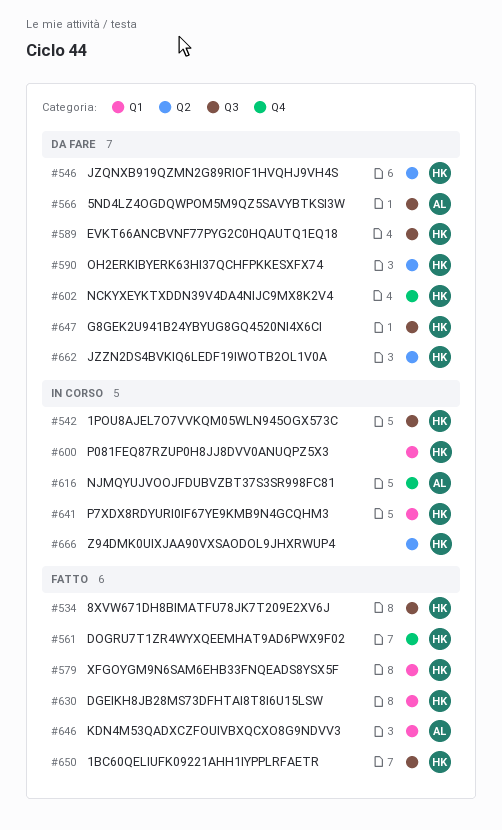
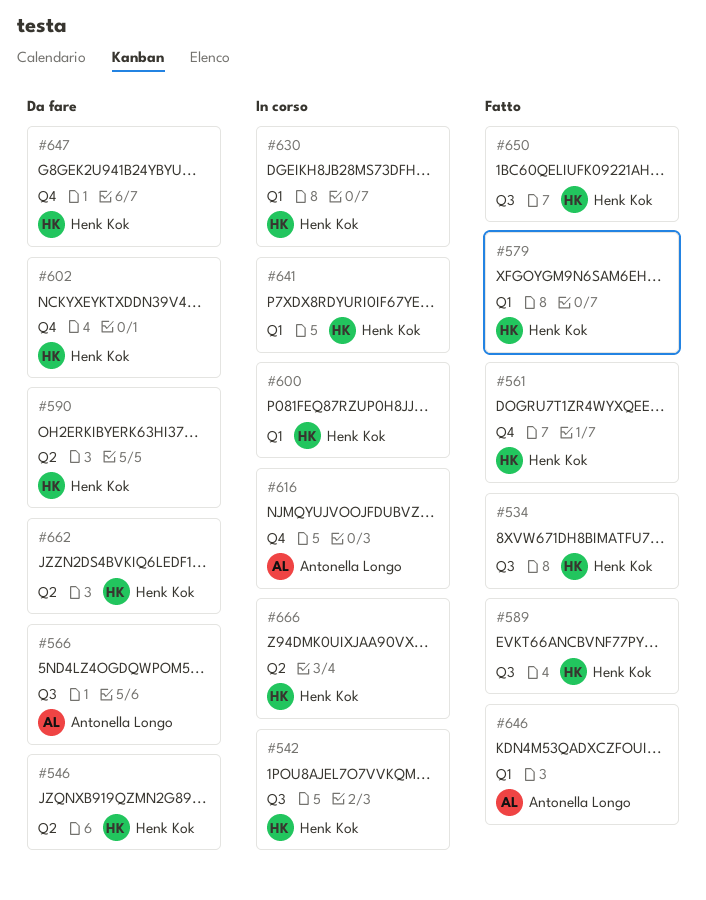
#589, status: Da fare -> Fatto
#630, status: Fatto -> In corso
#647, label: Q3 -> Q4

